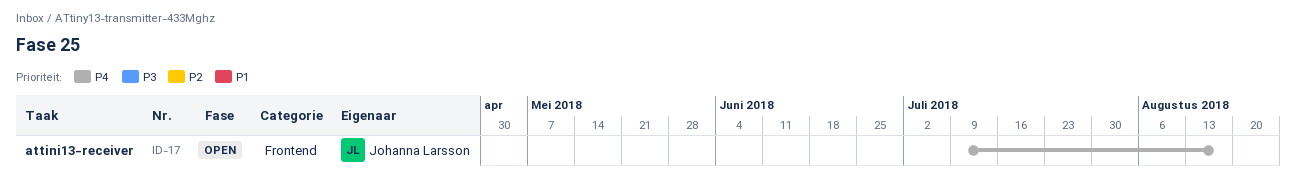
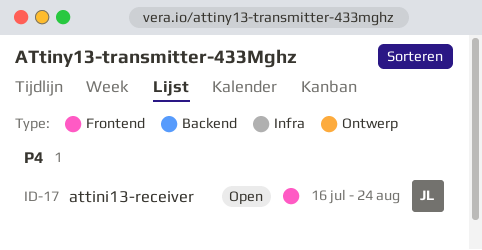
ID-17, start: Jul 9 -> Jul 16
ID-17, due: Aug 17 -> Aug 24

